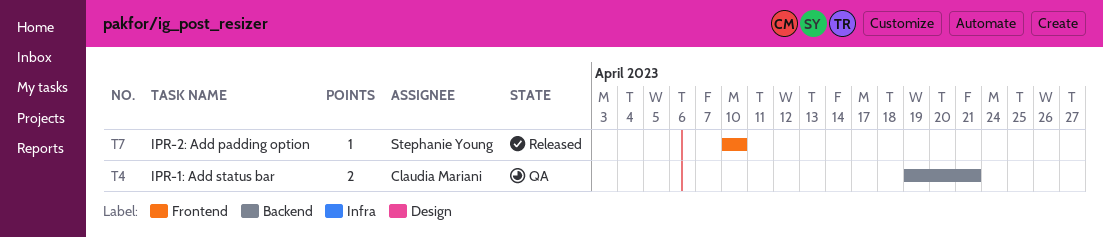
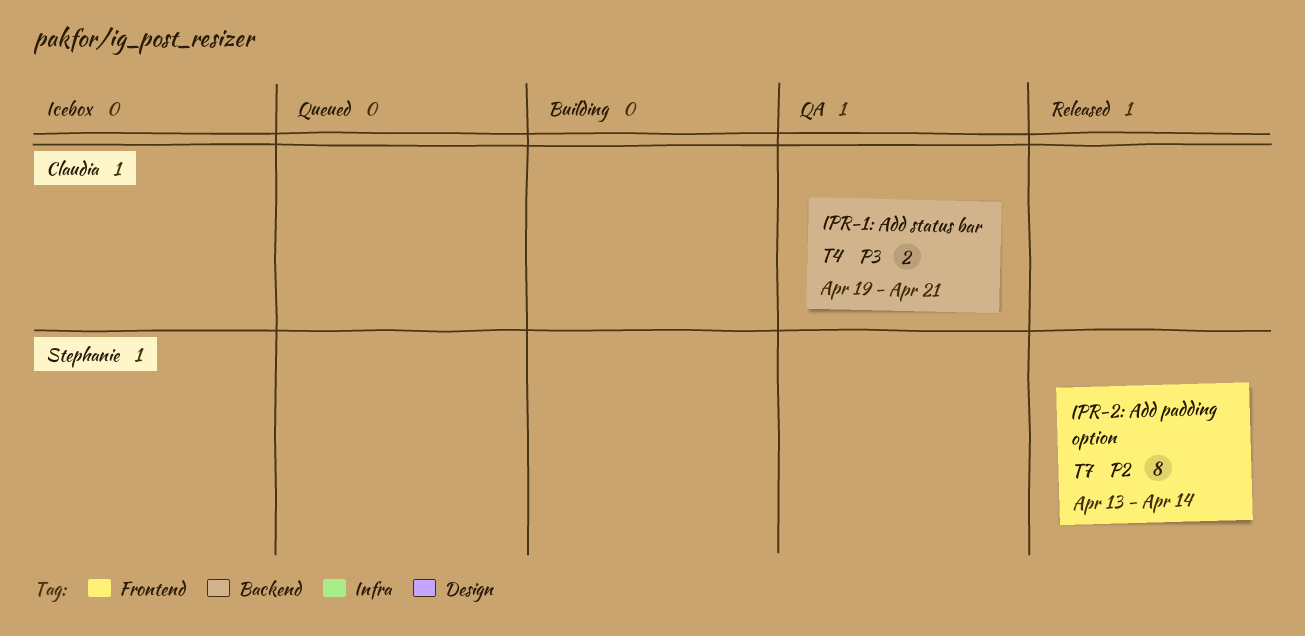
T7, estimate: 1 -> 8
T7, start: Apr 10 -> Apr 13
T7, due: Apr 10 -> Apr 14

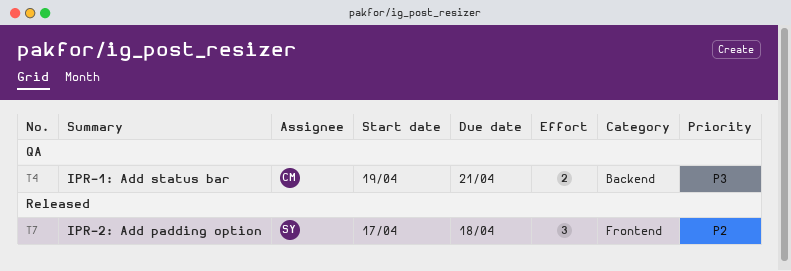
T7, estimate: 8 -> 3
T7, start: Apr 13 -> Apr 17
T7, due: Apr 14 -> Apr 18

